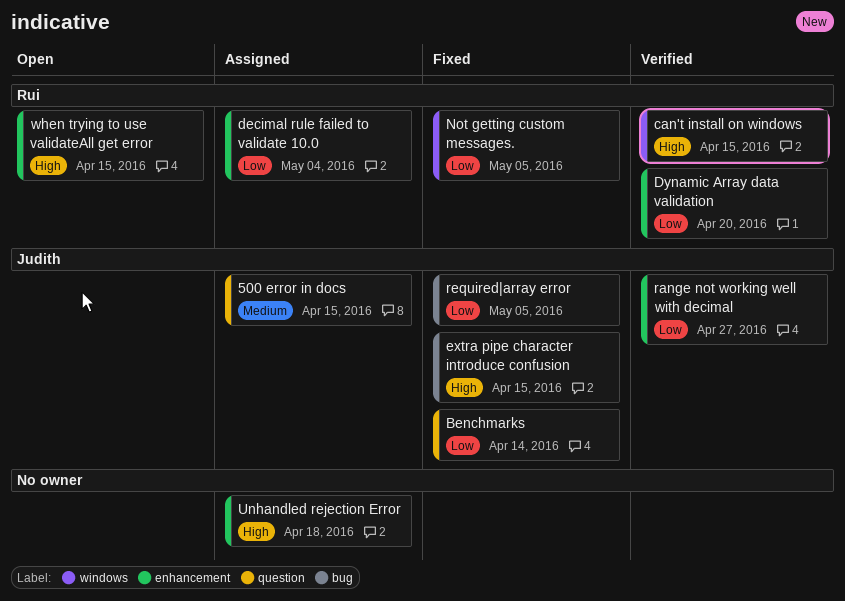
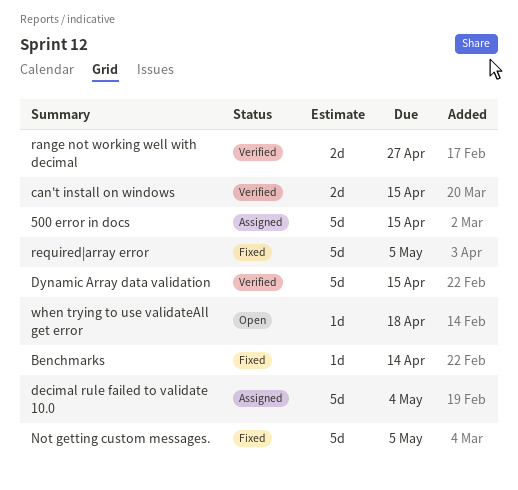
Dynamic Array data validation, due: Apr 20 -> Apr 15
extra pipe character introduce confusion: present -> none
Unhandled rejection Error: present -> none
when trying to use validateAll get error, due: Apr 15 -> Apr 18

